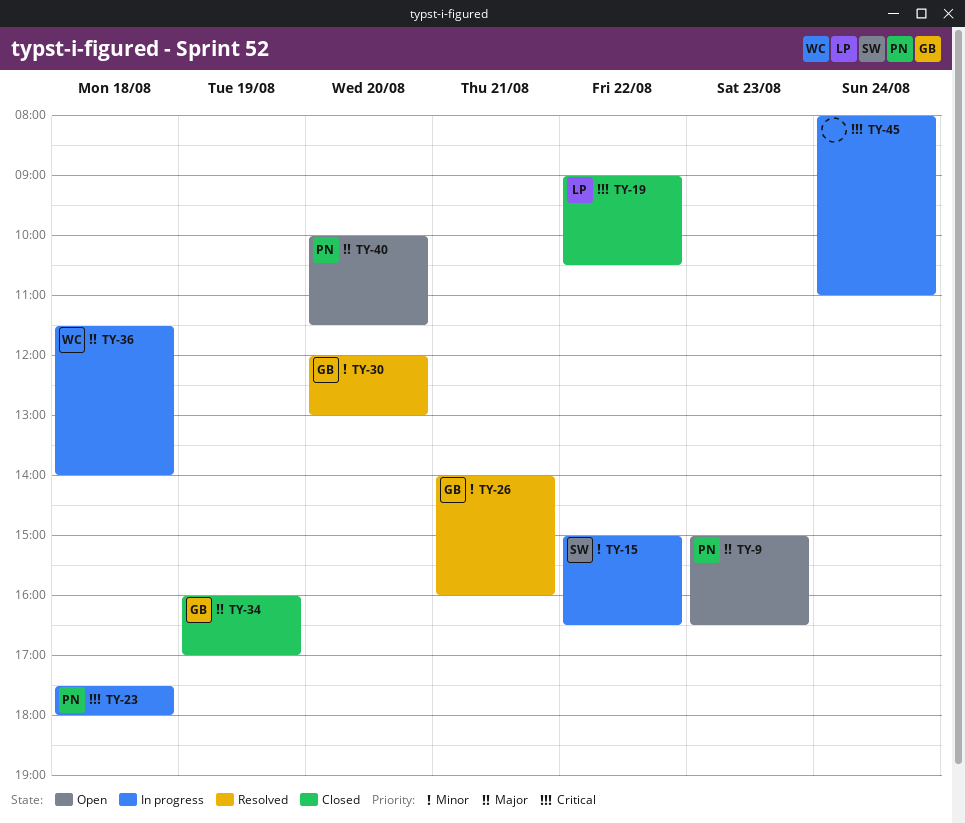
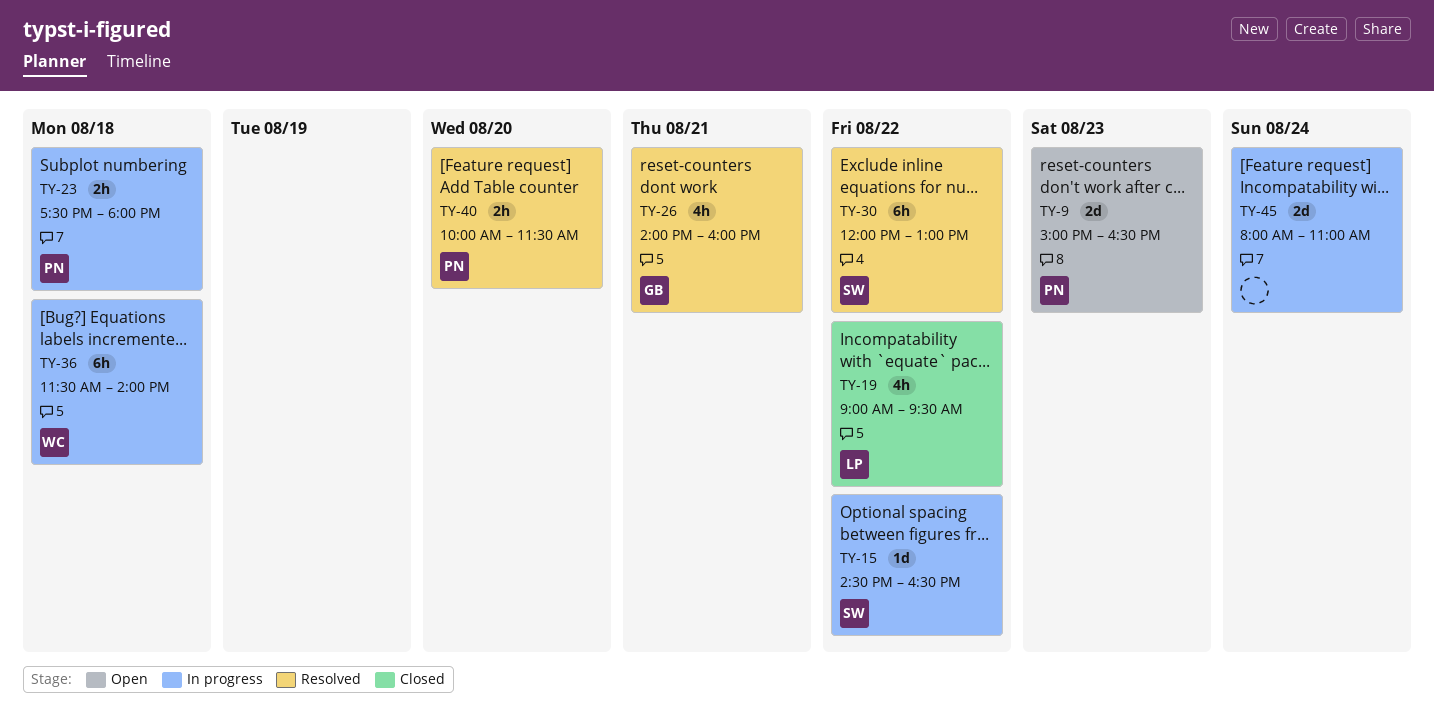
TY-15, begins: 15:00 -> 14:30
TY-19, ends: 10:30 -> 09:30
TY-30, owner: GB -> SW
TY-30, day: Aug 20 -> Aug 22
TY-34: present -> none
TY-40, status: Open -> Resolved

